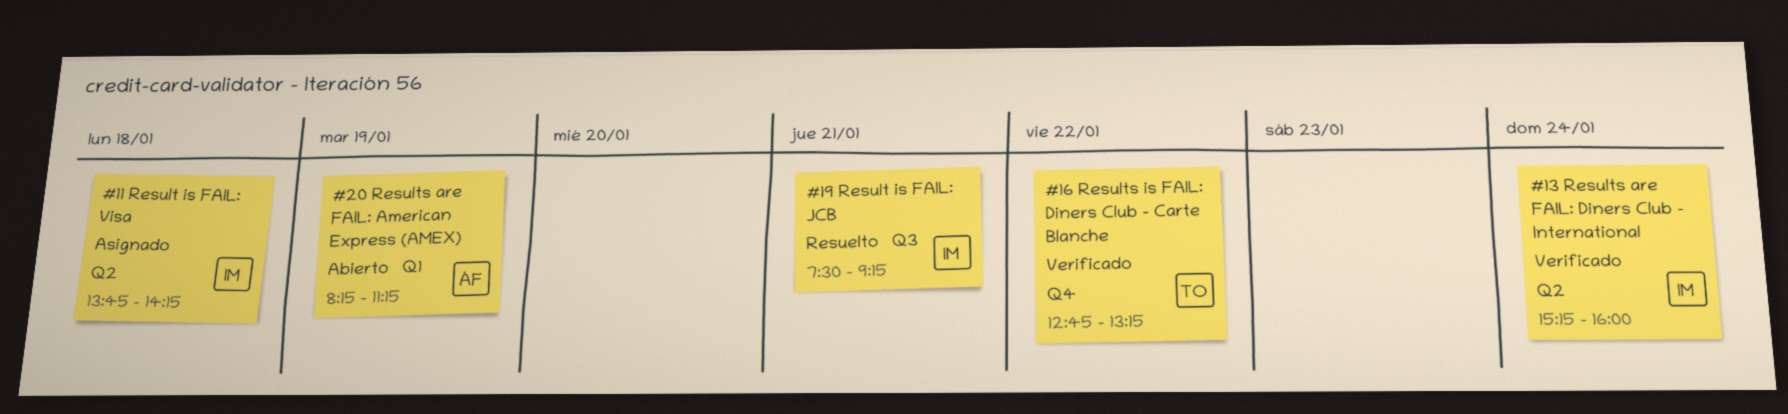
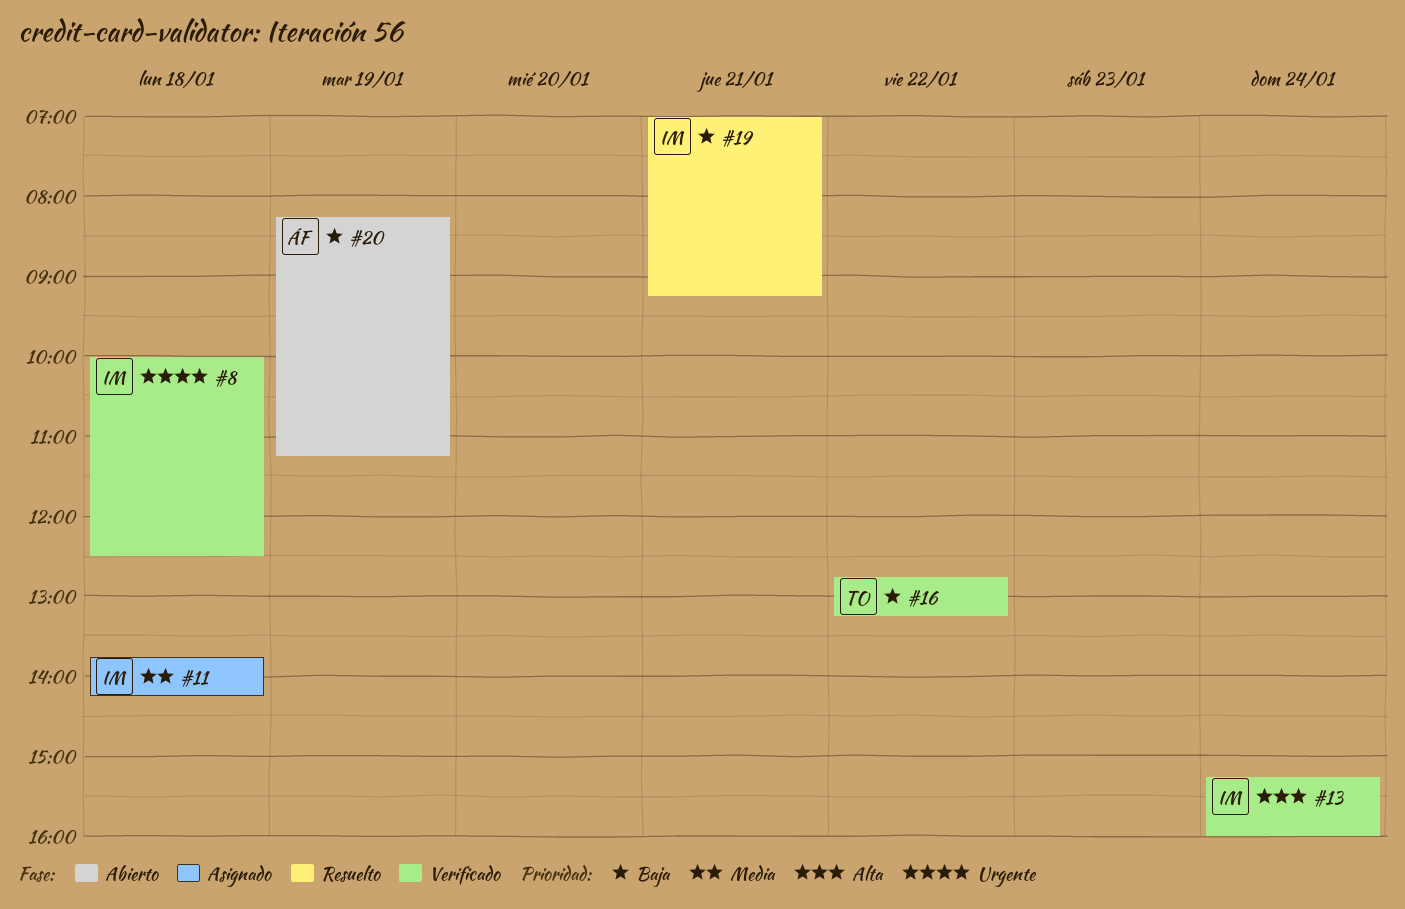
#8: none -> present
#19, begins: 07:30 -> 07:00

